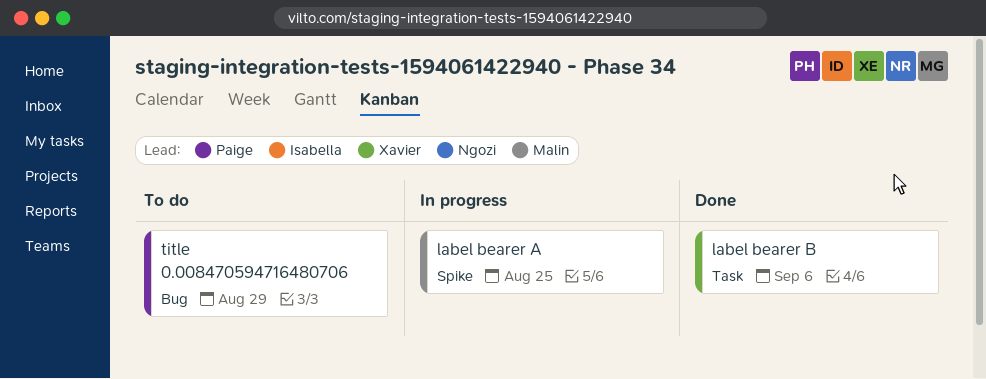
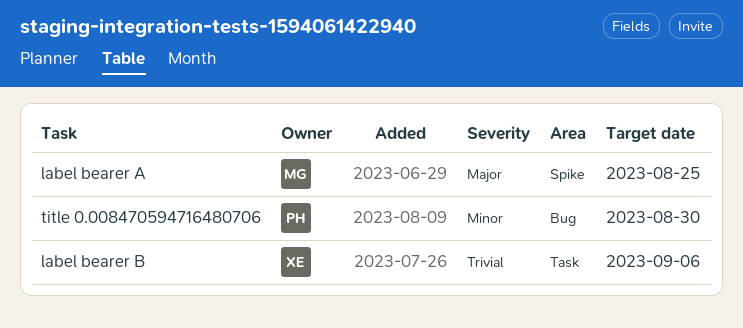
title 0.008470594716480706, due: Aug 29 -> Aug 30

